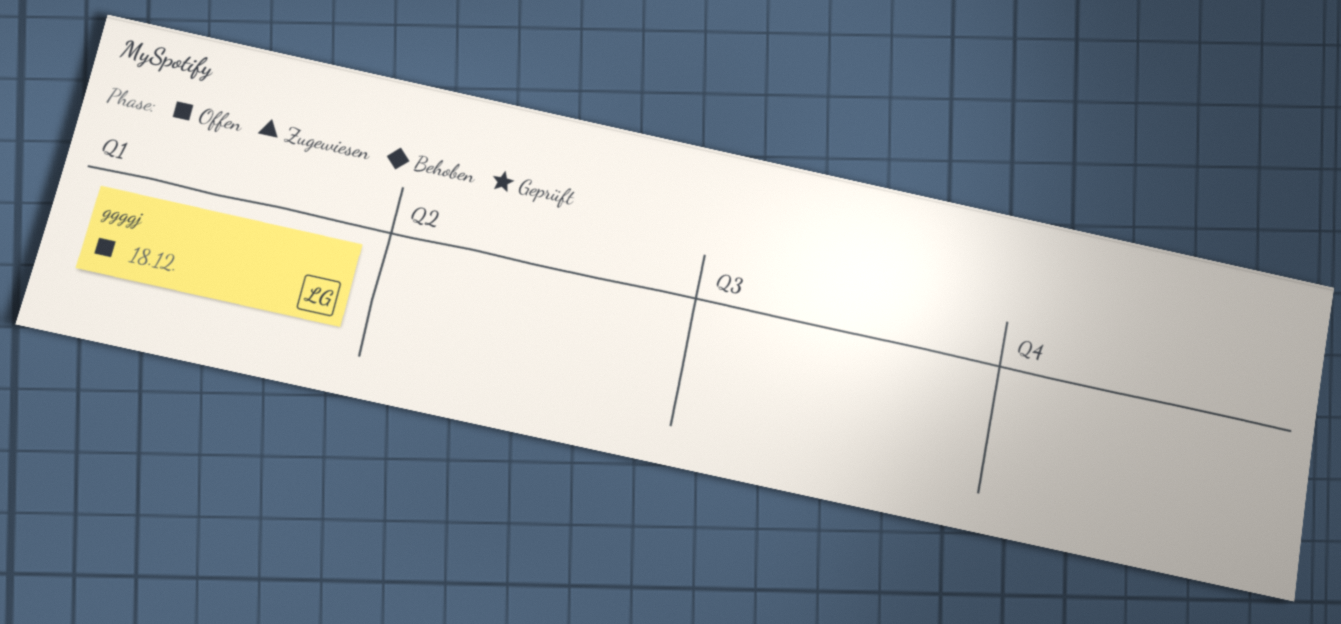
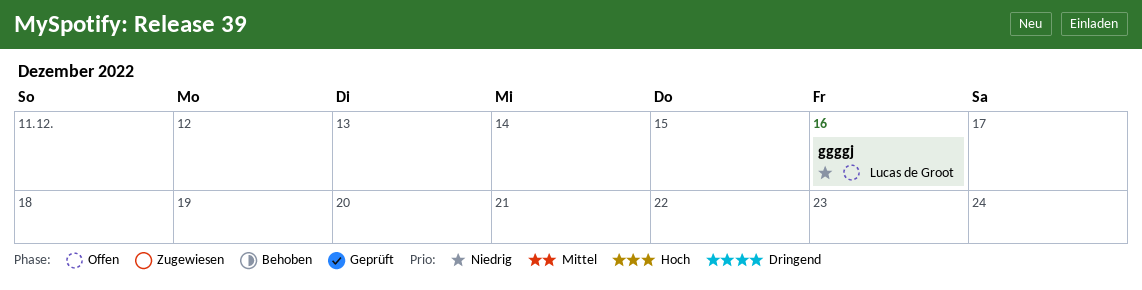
ggggj, due: Dec 18 -> Dec 16

